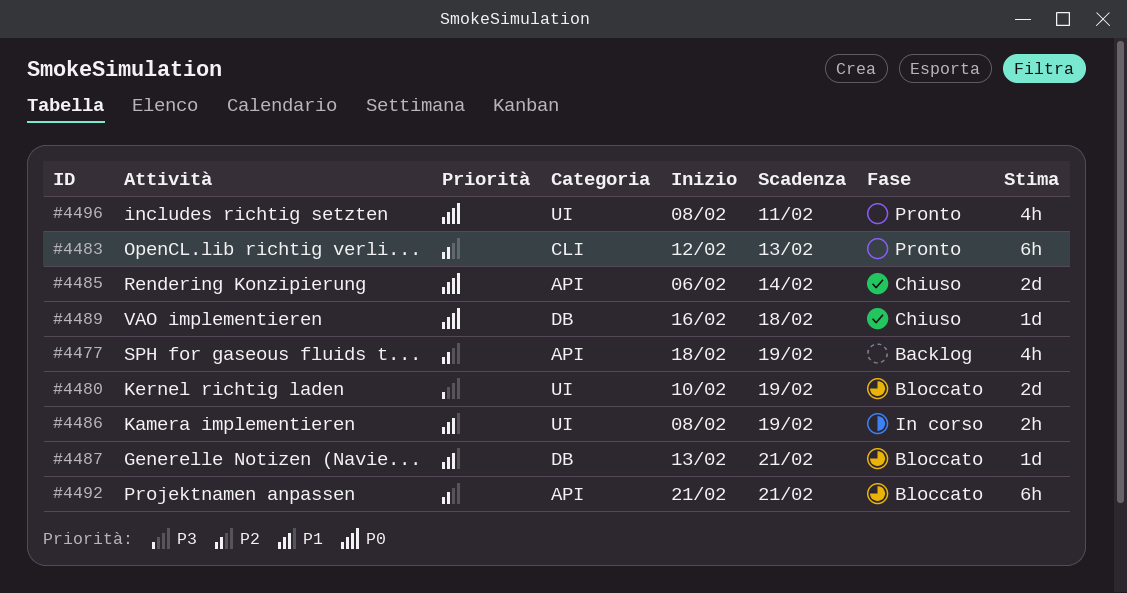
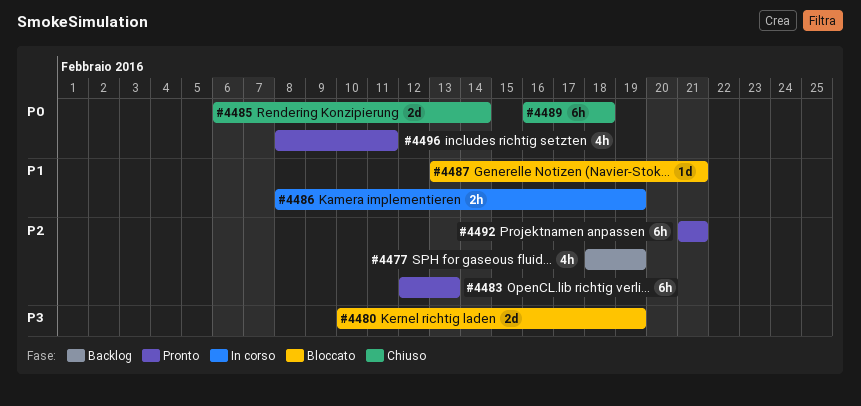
#4489, estimate: 1d -> 6h
#4492, status: Bloccato -> Pronto

